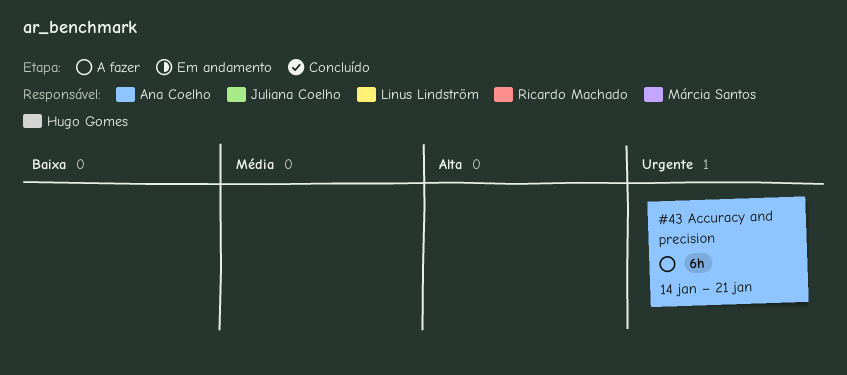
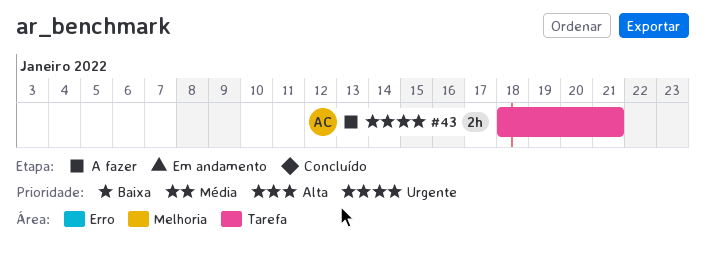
#43, estimate: 6h -> 2h
#43, start: Jan 14 -> Jan 18

